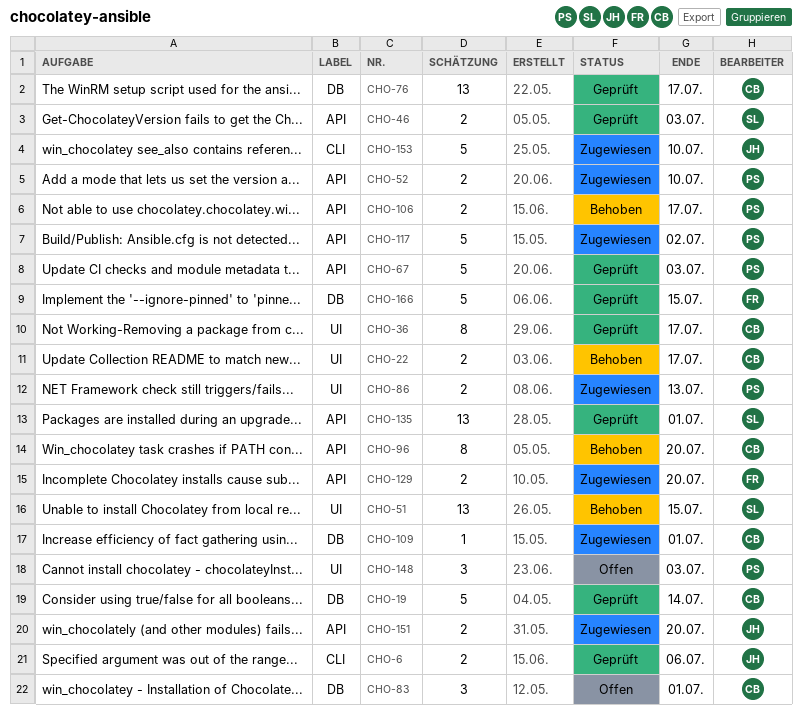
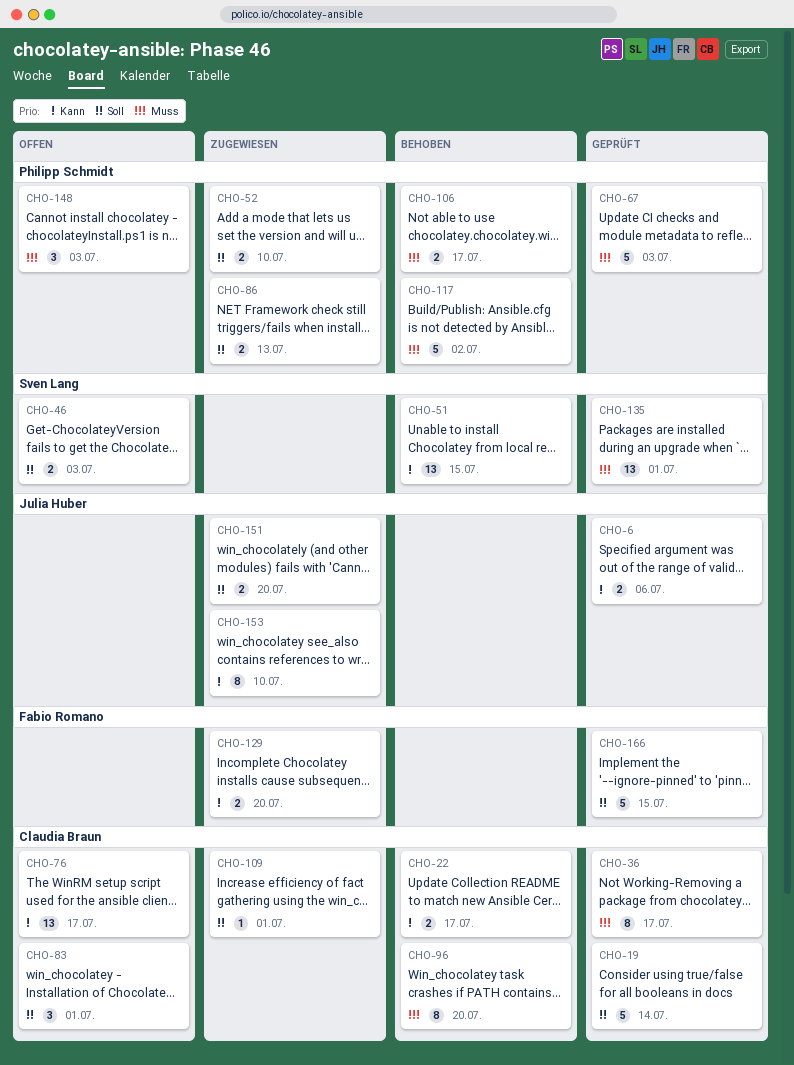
CHO-46, status: Geprüft -> Offen
CHO-76, status: Geprüft -> Offen
CHO-117, status: Zugewiesen -> Behoben
CHO-153, estimate: 5 -> 8

